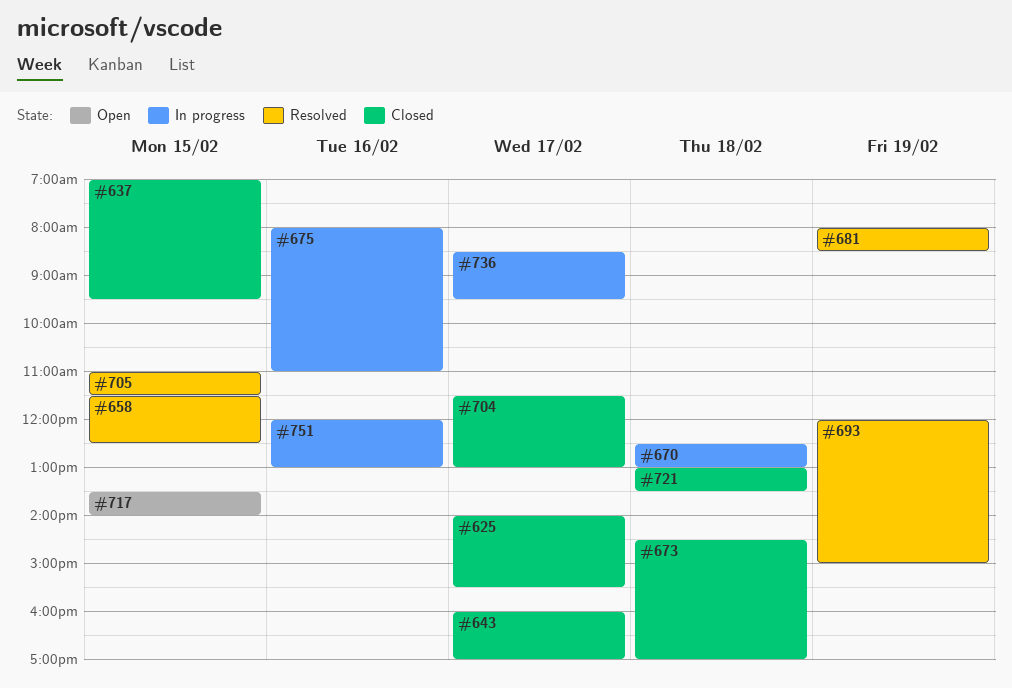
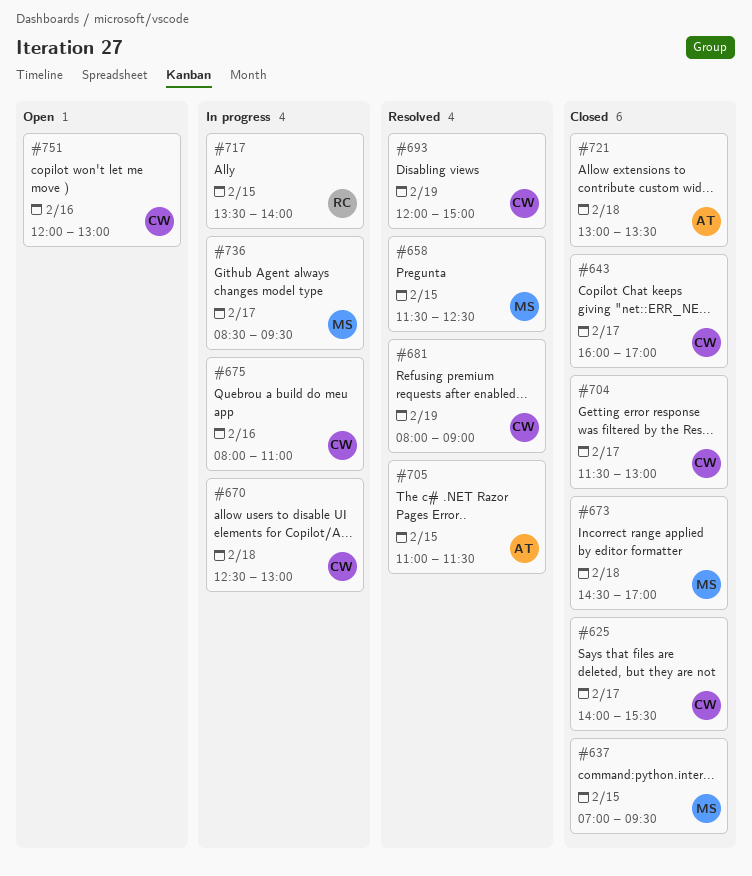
#681, ends: 08:30 -> 09:00
#717, status: Open -> In progress
#751, status: In progress -> Open

